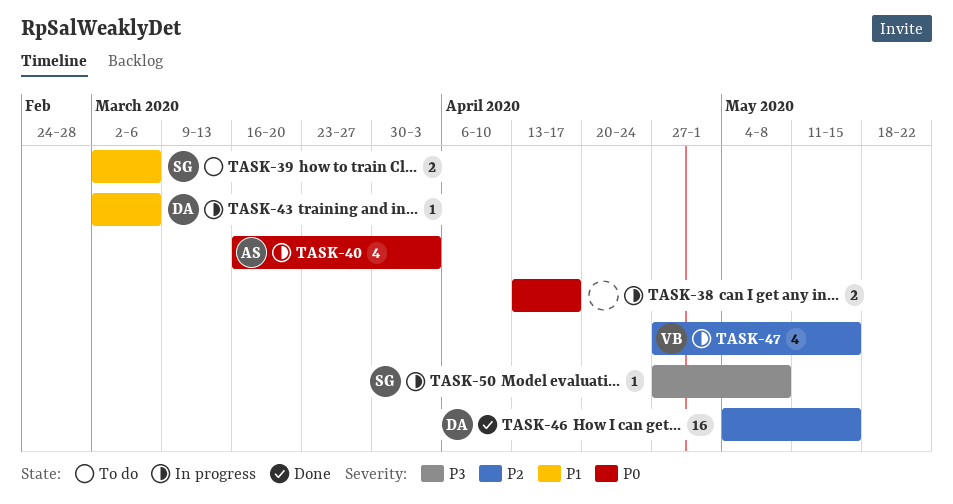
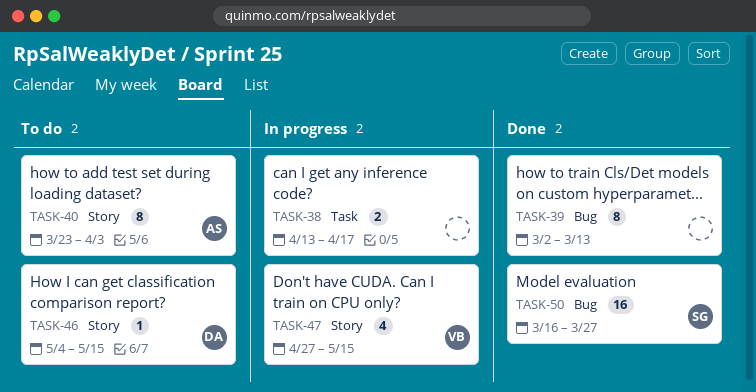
TASK-39, status: To do -> Done
TASK-39, owner: SG -> none
TASK-39, estimate: 2 -> 8
TASK-39, due: Mar 6 -> Mar 13
TASK-40, status: In progress -> To do
TASK-40, estimate: 4 -> 8
TASK-40, start: Mar 16 -> Mar 23
TASK-43: present -> none
TASK-46, status: Done -> To do
TASK-46, estimate: 16 -> 1
TASK-50, status: In progress -> Done
TASK-50, estimate: 1 -> 16
TASK-50, start: Apr 27 -> Mar 16
TASK-50, due: May 8 -> Mar 27

